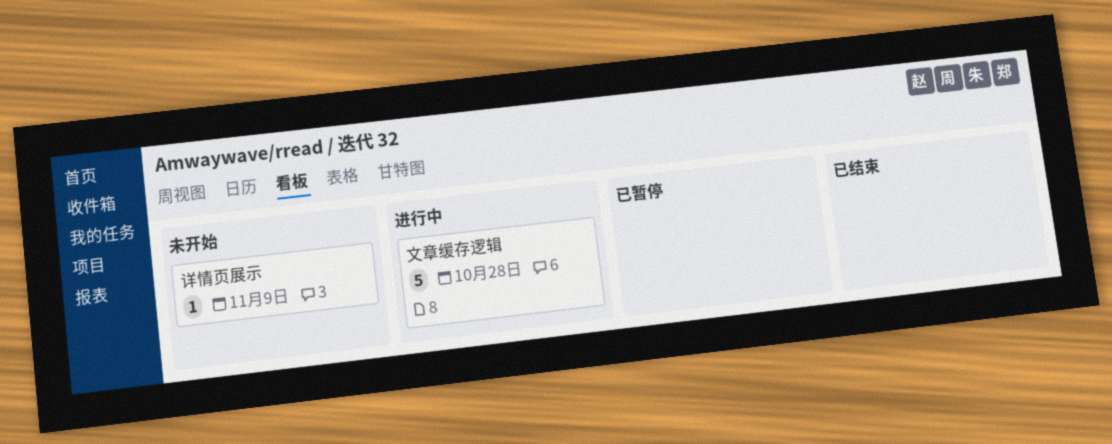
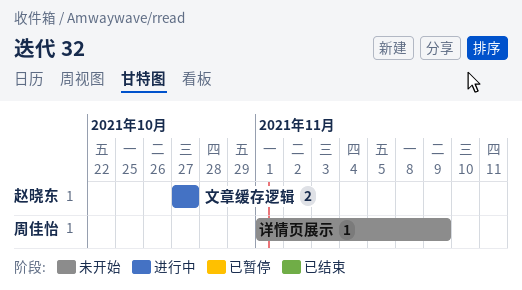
文章缓存逻辑, estimate: 5 -> 2
文章缓存逻辑, due: Oct 28 -> Oct 27

